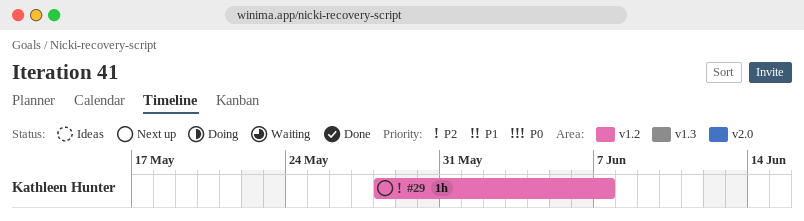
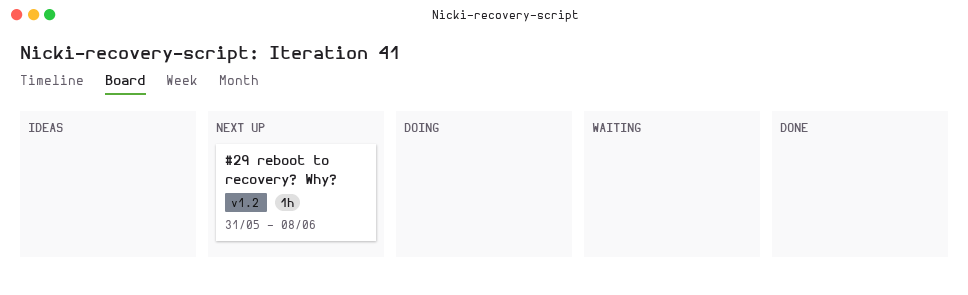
#29, start: May 28 -> May 31
#29, due: Jun 7 -> Jun 8

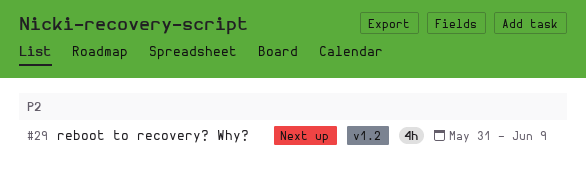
#29, estimate: 1h -> 4h
#29, due: Jun 8 -> Jun 9

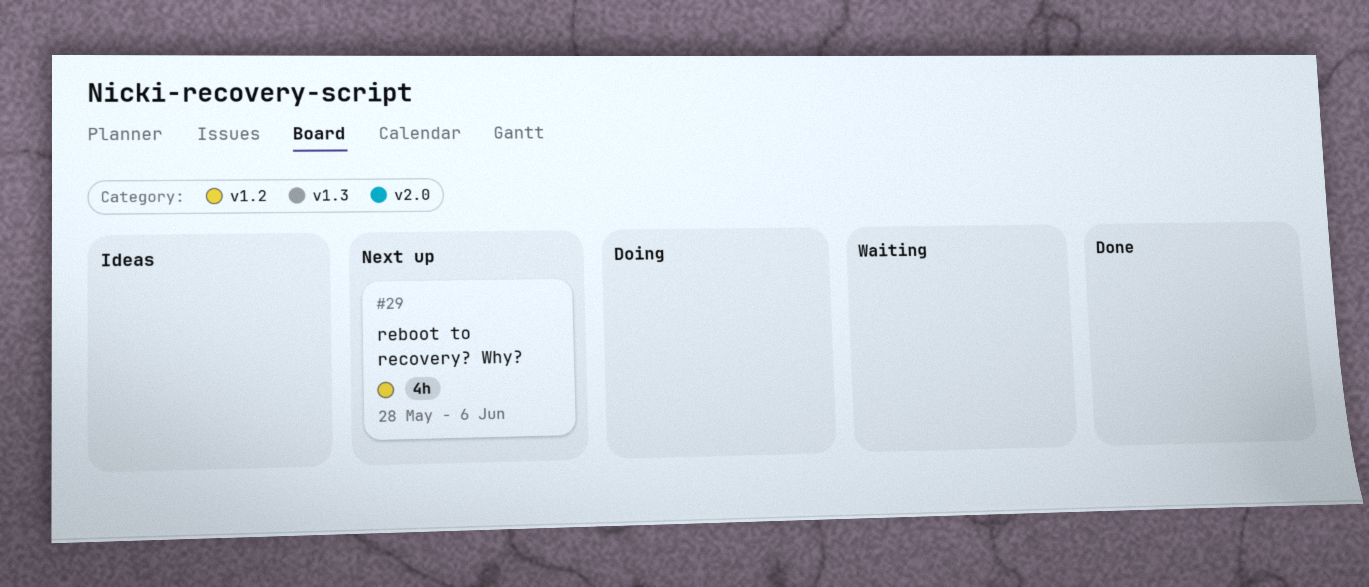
#29, start: May 31 -> May 28
#29, due: Jun 9 -> Jun 6

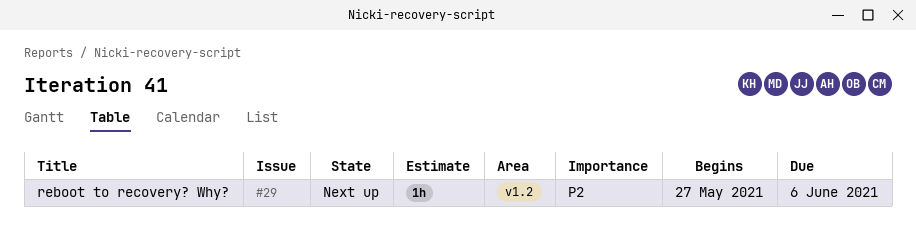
#29, estimate: 4h -> 1h
#29, start: May 28 -> May 27

